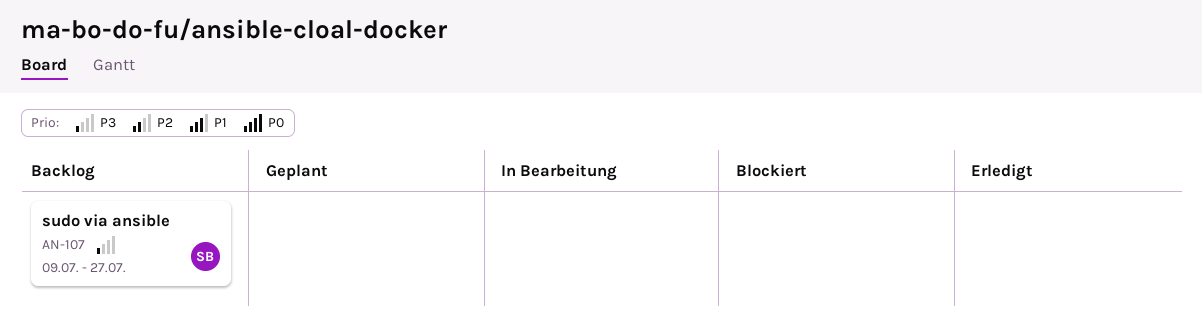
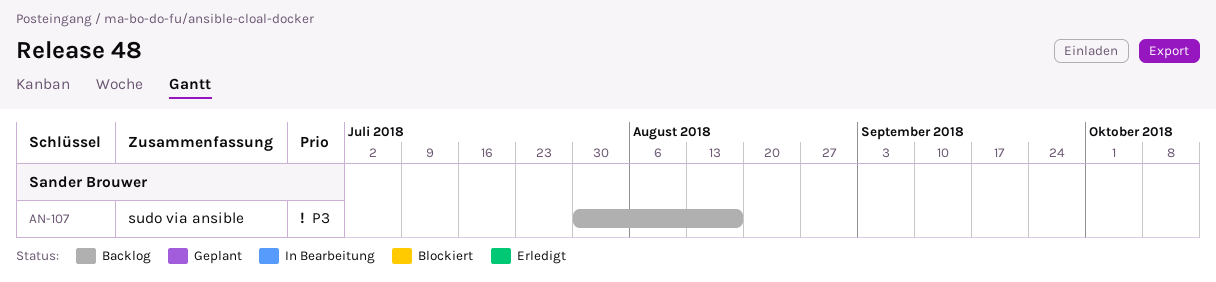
AN-107, start: Jul 9 -> Jul 30
AN-107, due: Jul 27 -> Aug 17

